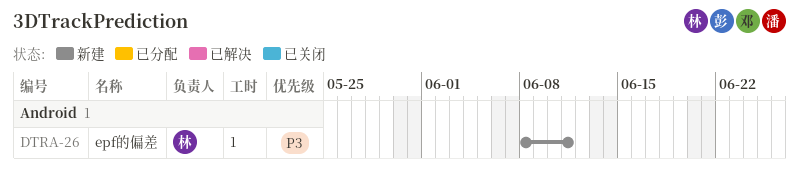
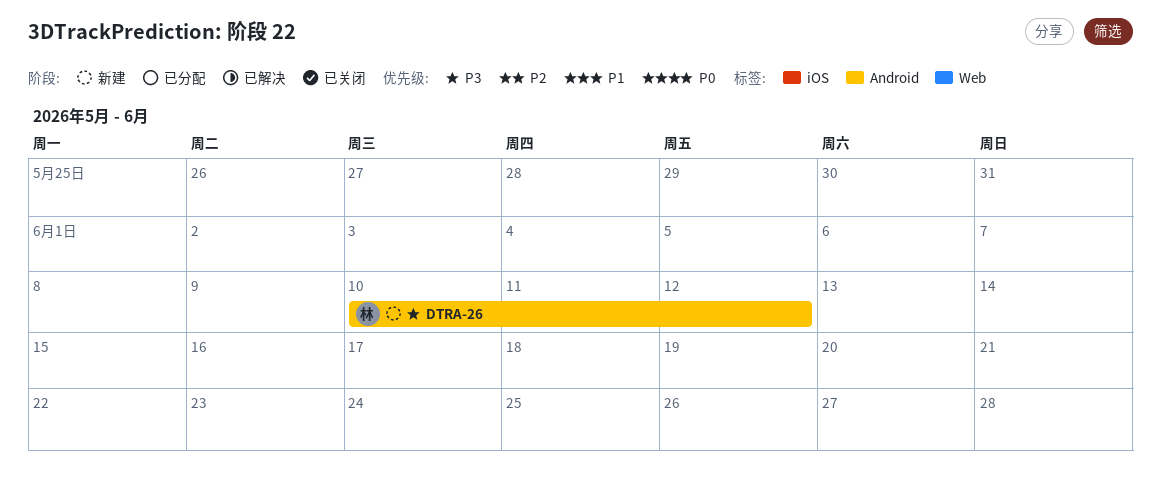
DTRA-26, start: Jun 8 -> Jun 10
DTRA-26, due: Jun 11 -> Jun 12

